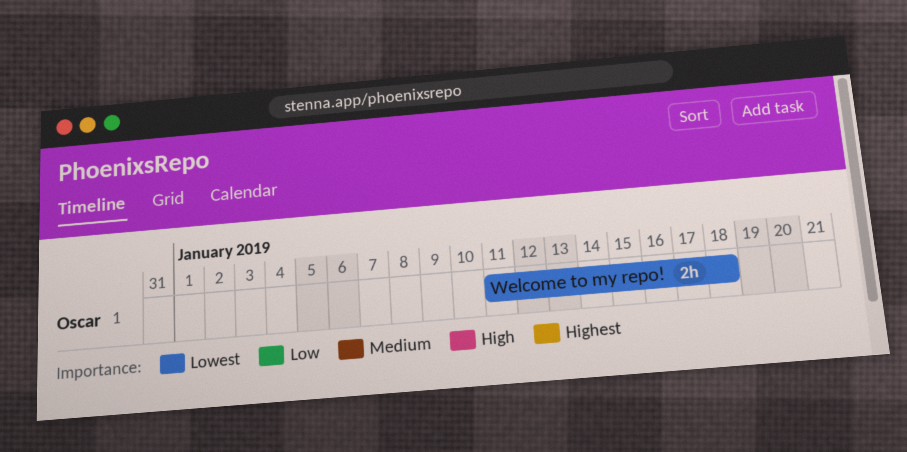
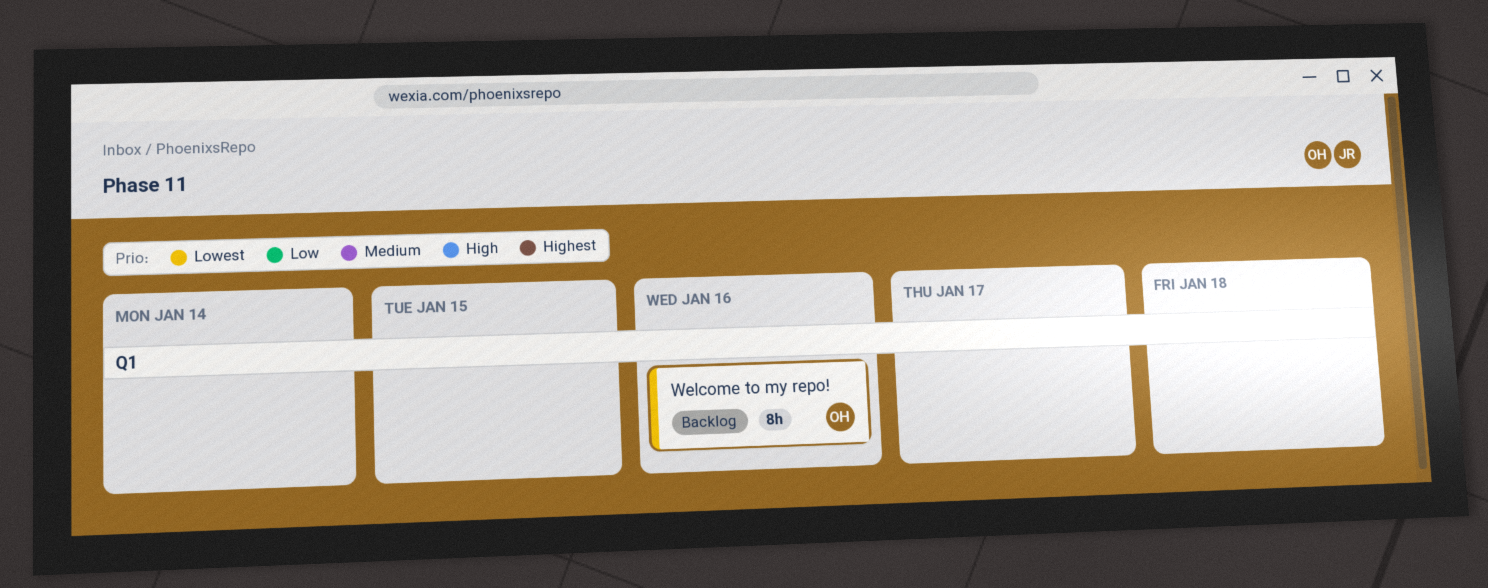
Welcome to my repo!, estimate: 2h -> 8h
Welcome to my repo!, due: Jan 18 -> Jan 16

